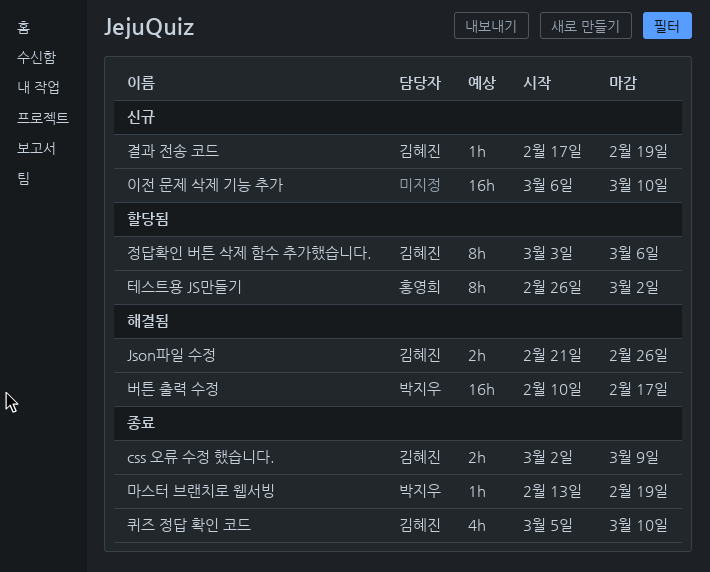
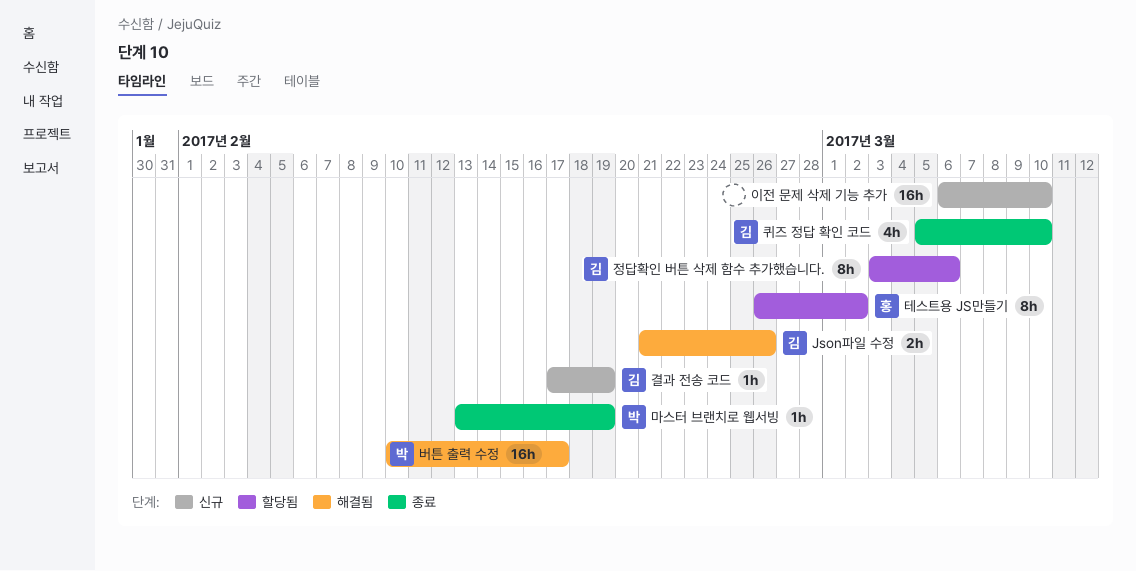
css 오류 수정 했습니다.: present -> none

